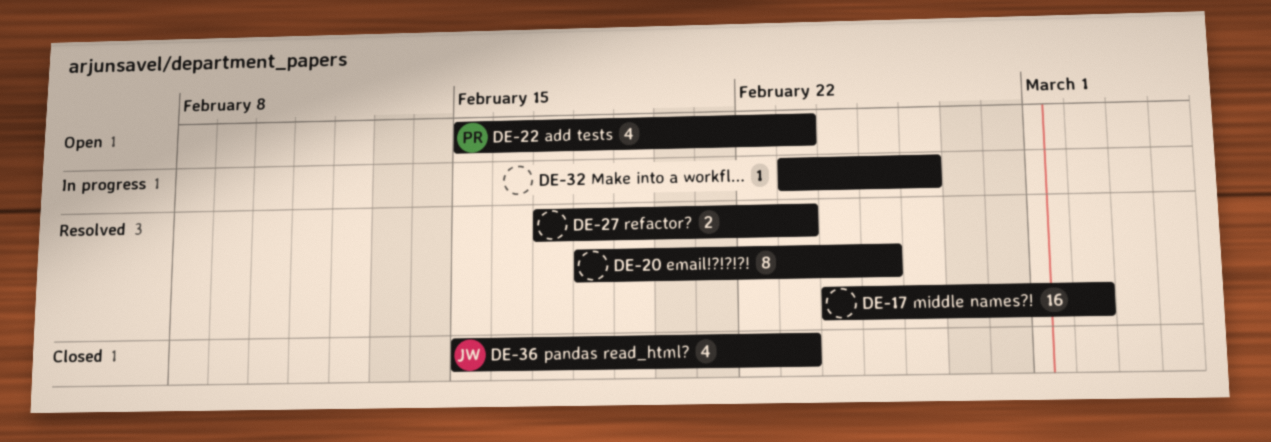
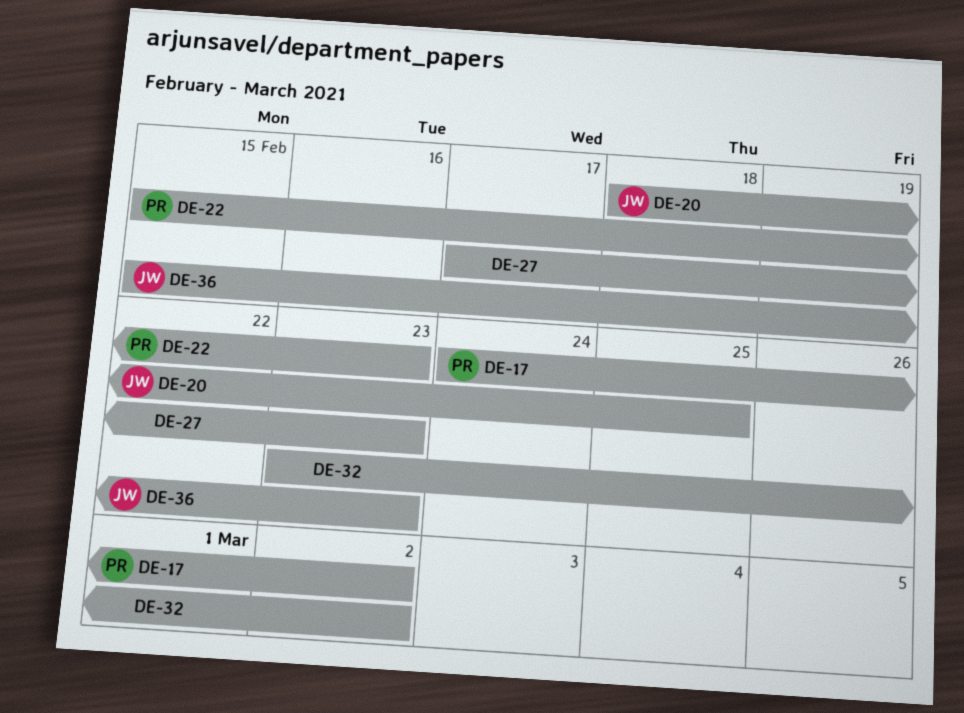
DE-17, owner: none -> PR
DE-20, owner: none -> JW
DE-32, due: Feb 26 -> Mar 2

